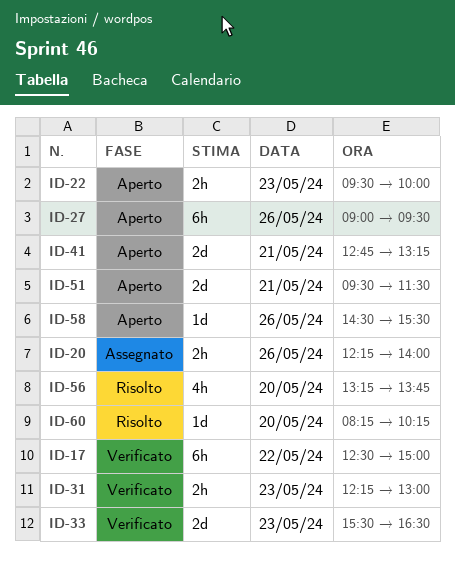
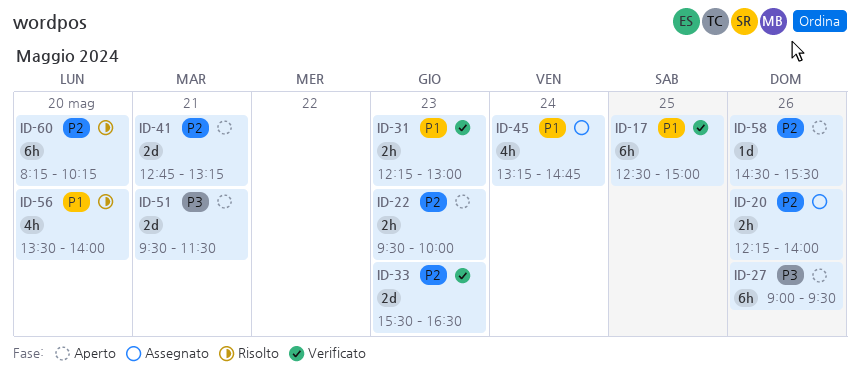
ID-17, day: May 22 -> May 25
ID-45: none -> present
ID-56, begins: 13:15 -> 13:30
ID-56, ends: 13:45 -> 14:00
ID-60, estimate: 1d -> 6h

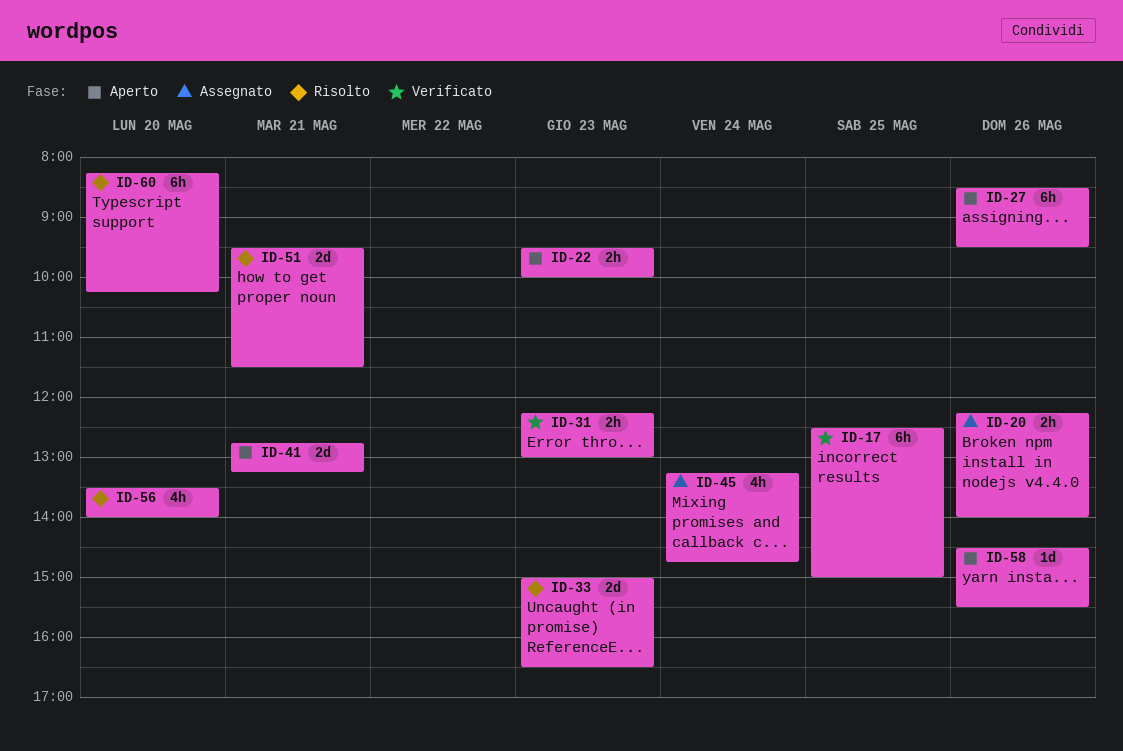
ID-27, begins: 09:00 -> 08:30
ID-33, status: Verificato -> Risolto
ID-33, begins: 15:30 -> 15:00
ID-51, status: Aperto -> Risolto

